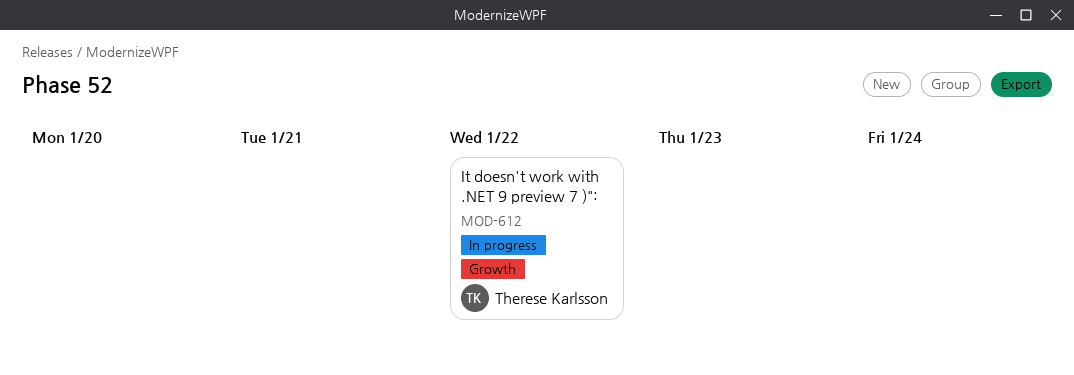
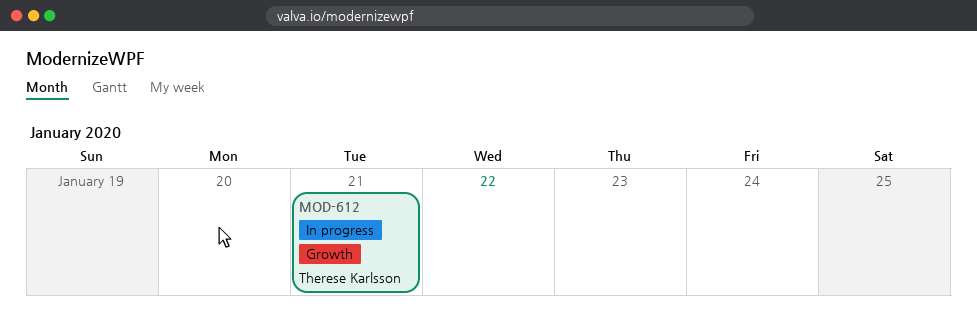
MOD-612, due: Jan 22 -> Jan 21

